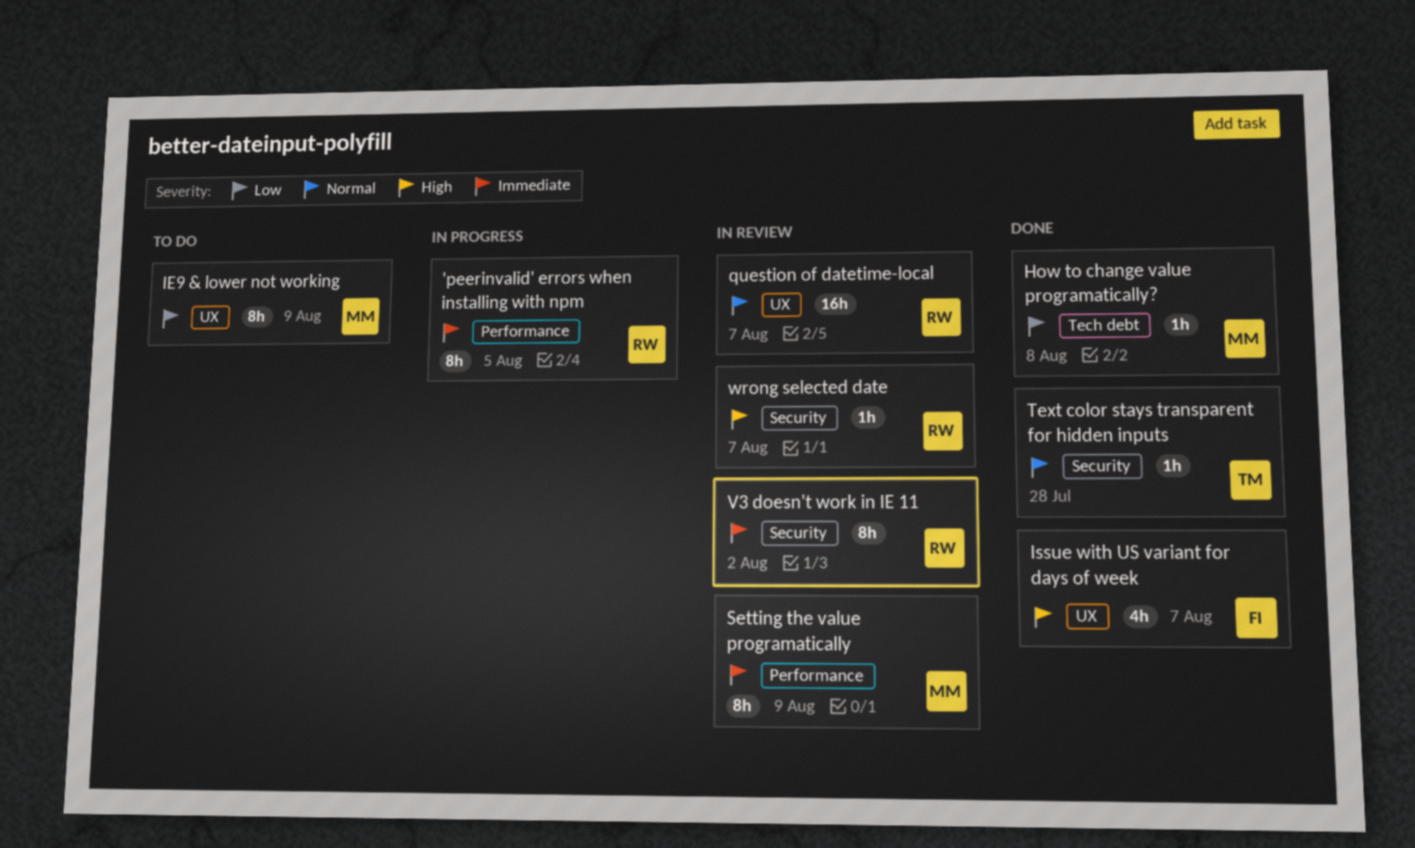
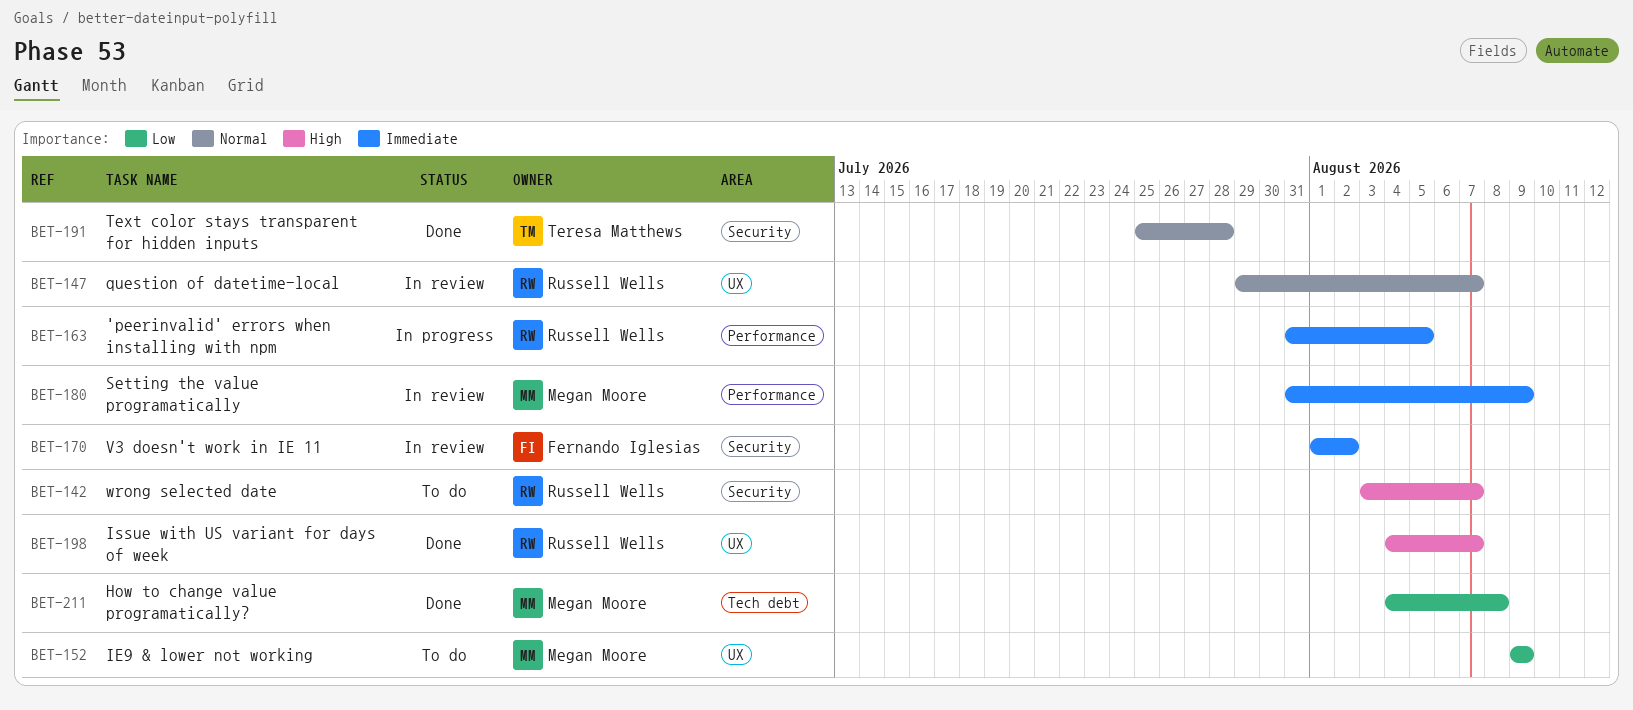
Issue with US variant for days of week, owner: Fernando Iglesias -> Russell Wells
V3 doesn't work in IE 11, owner: Russell Wells -> Fernando Iglesias
wrong selected date, status: In review -> To do

